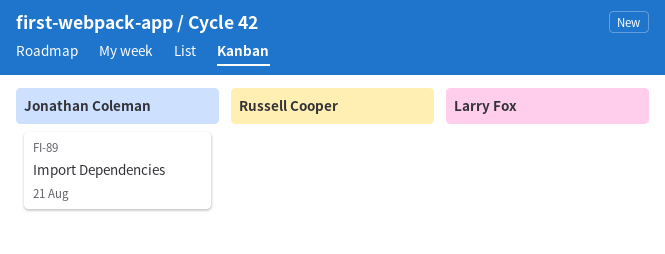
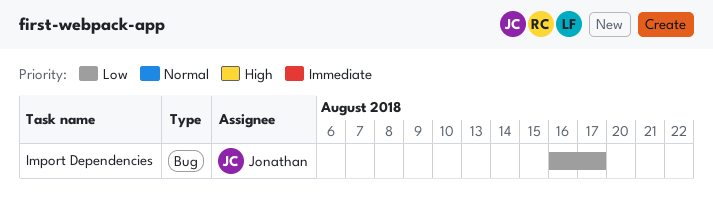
Import Dependencies, due: Aug 21 -> Aug 17

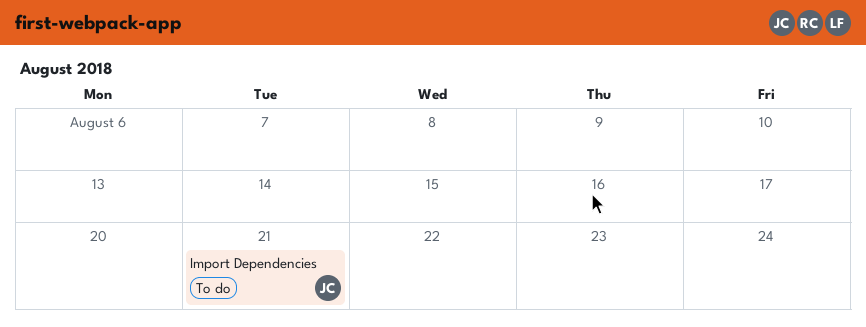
Import Dependencies, due: Aug 17 -> Aug 21

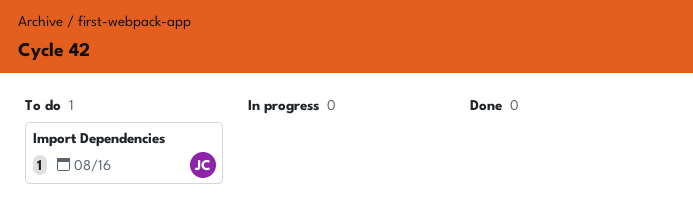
Import Dependencies, due: Aug 21 -> Aug 16

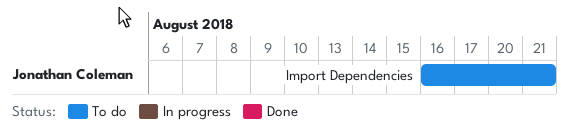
Import Dependencies, due: Aug 16 -> Aug 21

